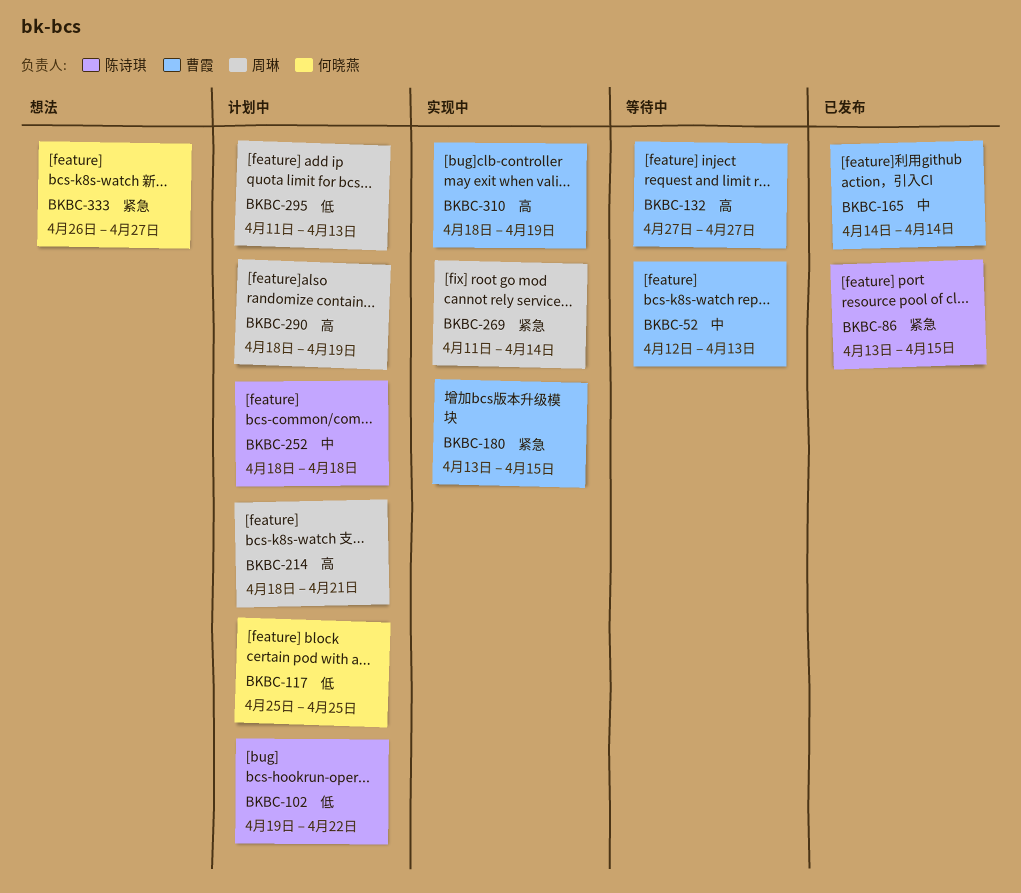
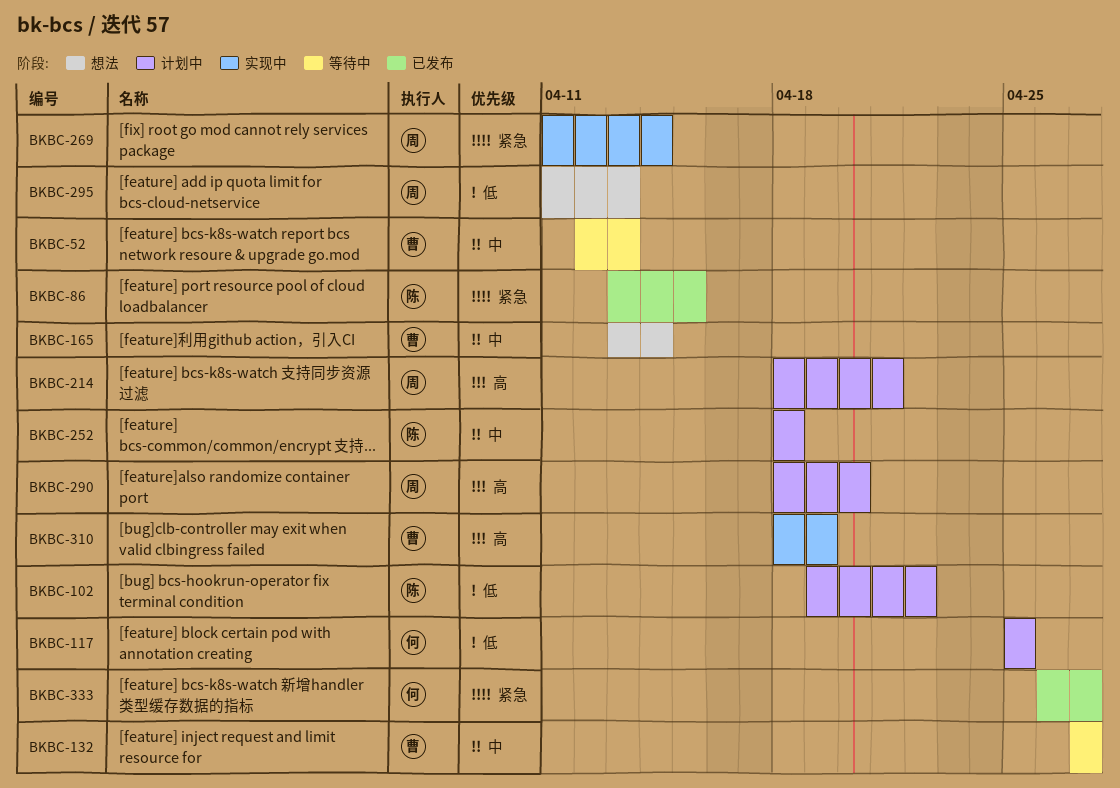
BKBC-132, priority: 高 -> 中
BKBC-165, status: 已发布 -> 想法
BKBC-165, start: Apr 14 -> Apr 13
BKBC-180: present -> none
BKBC-290, due: Apr 19 -> Apr 20
BKBC-295, status: 计划中 -> 想法
BKBC-333, status: 想法 -> 已发布

